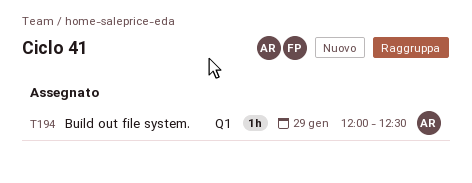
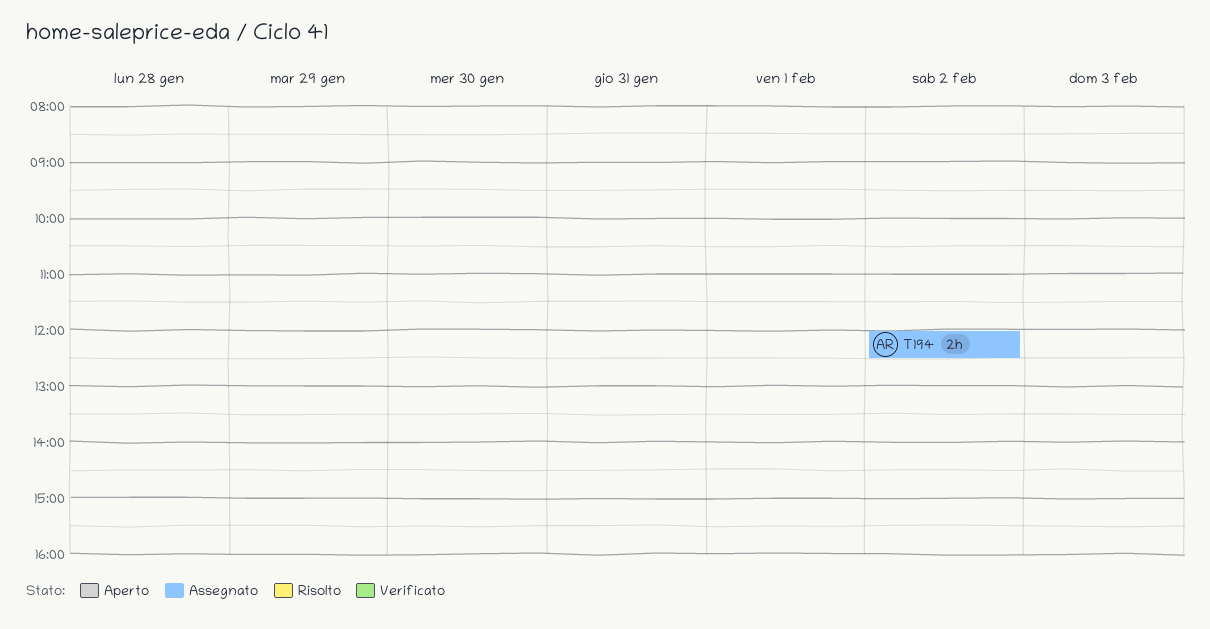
T194, estimate: 1h -> 2h
T194, day: Jan 29 -> Feb 2

